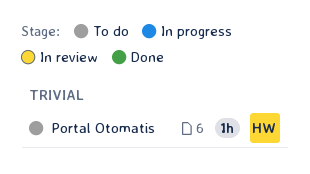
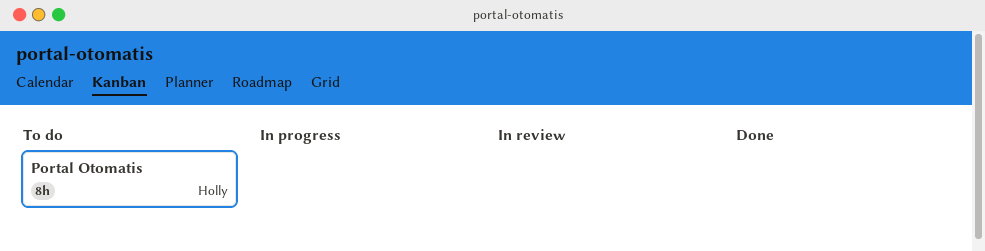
Portal Otomatis, estimate: 1h -> 8h

